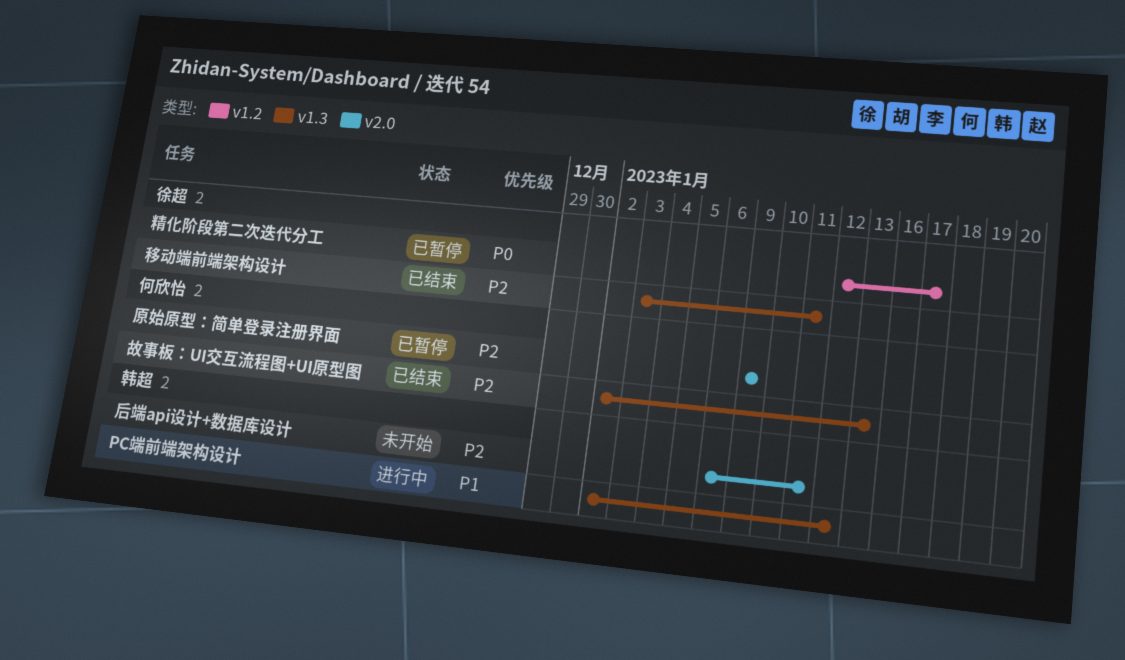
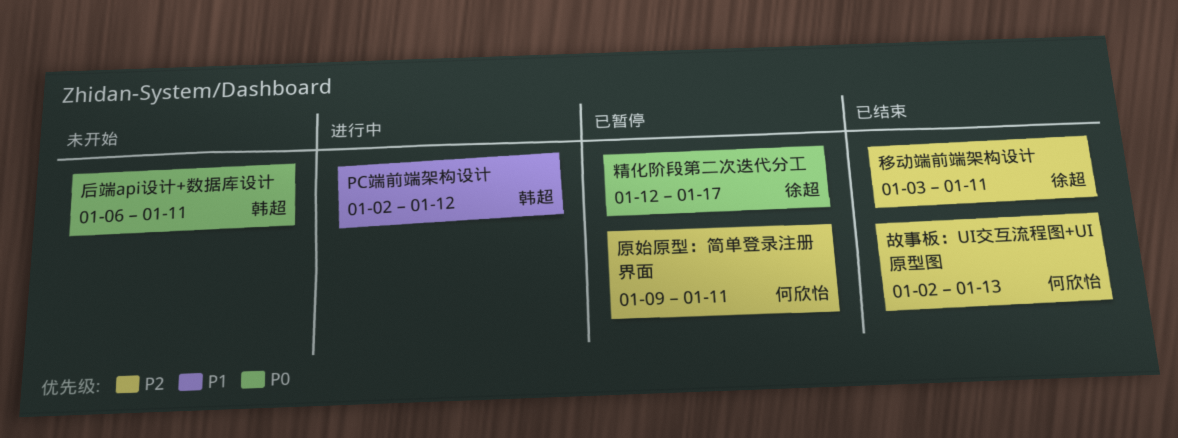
原始原型：简单登录注册界面, due: Jan 9 -> Jan 11
后端api设计+数据库设计, priority: P2 -> P0

